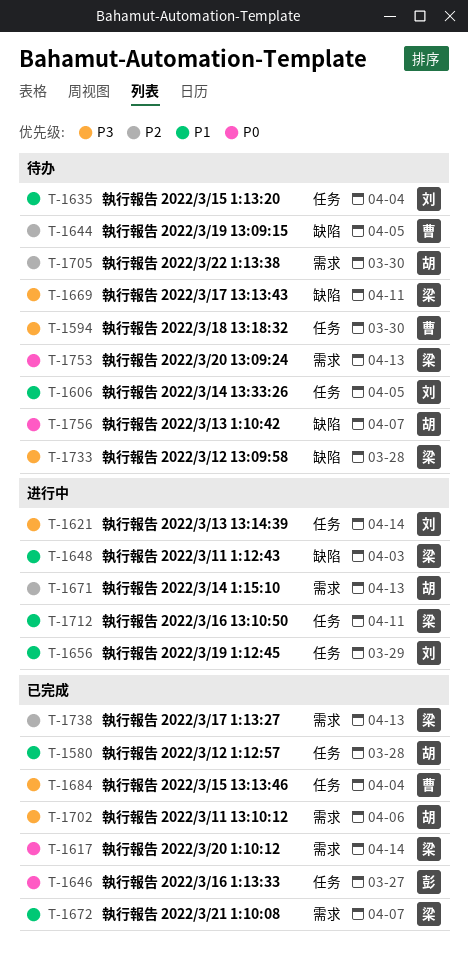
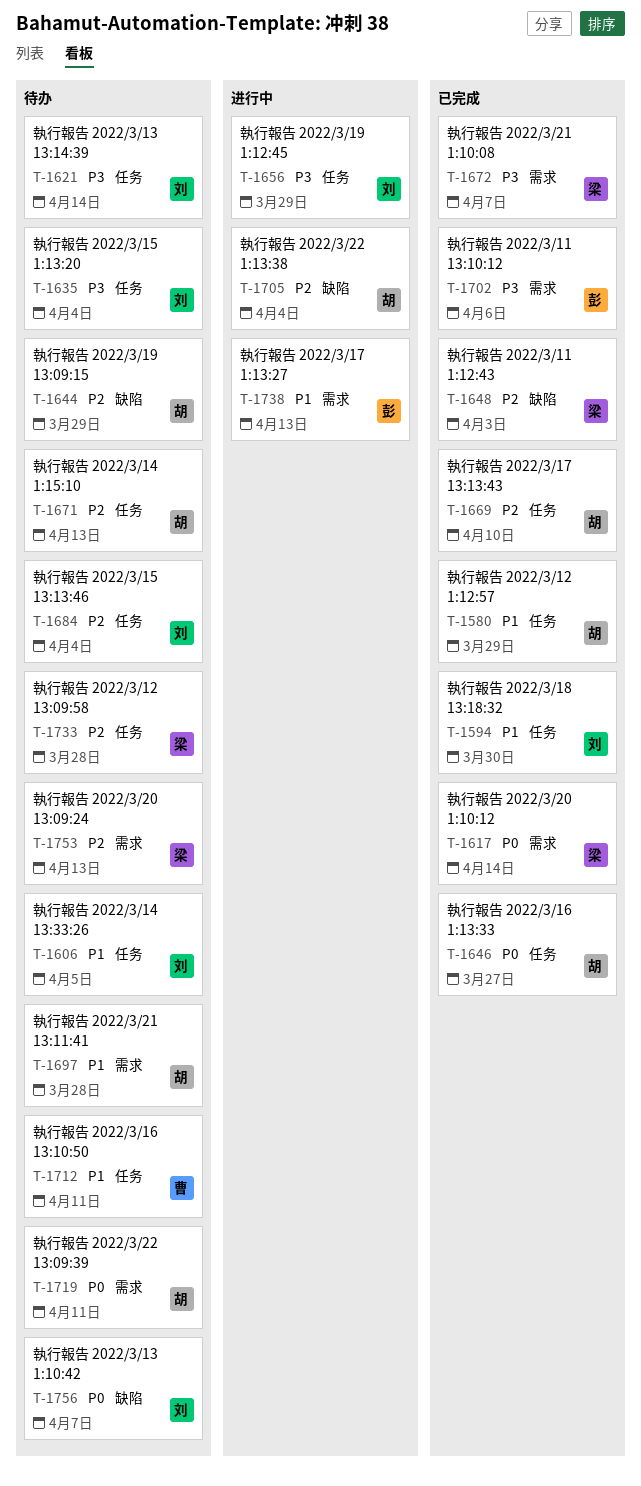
T-1580, due: Mar 28 -> Mar 29
T-1594, status: 待办 -> 已完成
T-1594, owner: 曹 -> 刘
T-1594, priority: P3 -> P1
T-1621, status: 进行中 -> 待办
T-1635, priority: P1 -> P3
T-1644, owner: 曹 -> 胡
T-1644, due: Apr 5 -> Mar 29
T-1646, owner: 彭 -> 胡
T-1648, status: 进行中 -> 已完成
T-1648, priority: P1 -> P2
T-1656, priority: P1 -> P3
T-1669, status: 待办 -> 已完成
T-1669, owner: 梁 -> 胡
T-1669, priority: P3 -> P2
T-1669, label: 缺陷 -> 任务
T-1669, due: Apr 11 -> Apr 10
T-1671, status: 进行中 -> 待办
T-1671, label: 需求 -> 任务
T-1672, priority: P1 -> P3
T-1684, status: 已完成 -> 待办
T-1684, owner: 曹 -> 刘
T-1684, priority: P3 -> P2
T-1697: none -> present
T-1702, owner: 胡 -> 彭
T-1705, status: 待办 -> 进行中
T-1705, label: 需求 -> 缺陷
T-1705, due: Mar 30 -> Apr 4
T-1712, status: 进行中 -> 待办
T-1712, owner: 梁 -> 曹
T-1719: none -> present
T-1733, priority: P3 -> P2
T-1733, label: 缺陷 -> 任务
T-1738, status: 已完成 -> 进行中
T-1738, owner: 梁 -> 彭
T-1738, priority: P2 -> P1
T-1753, priority: P0 -> P2
T-1756, owner: 胡 -> 刘

